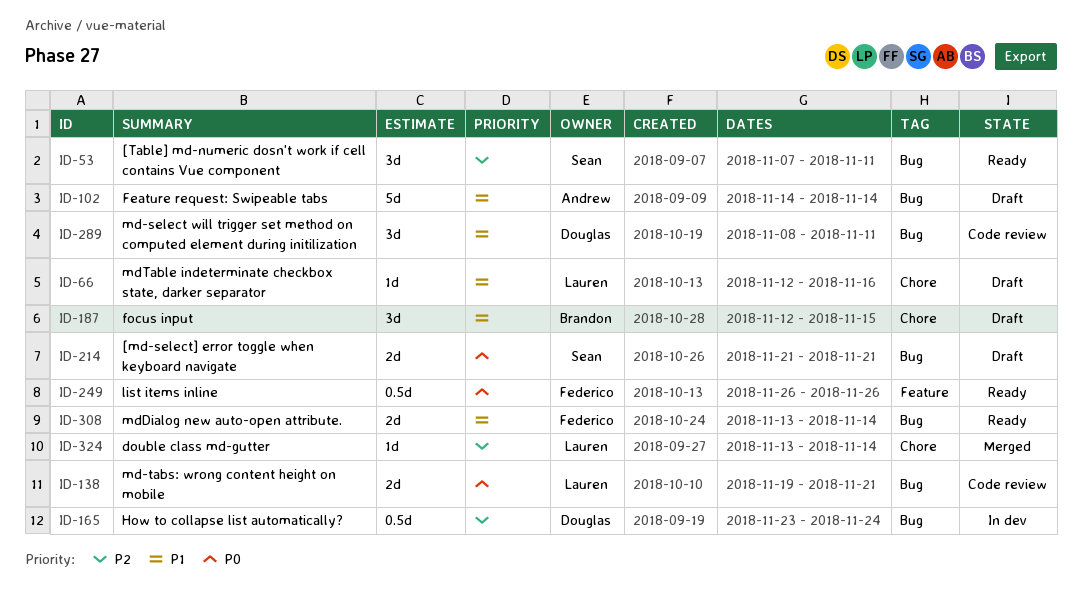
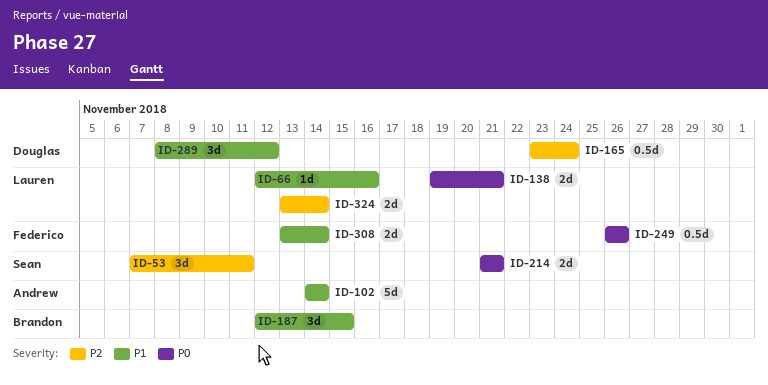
ID-289, due: Nov 11 -> Nov 12
ID-324, estimate: 1d -> 2d

